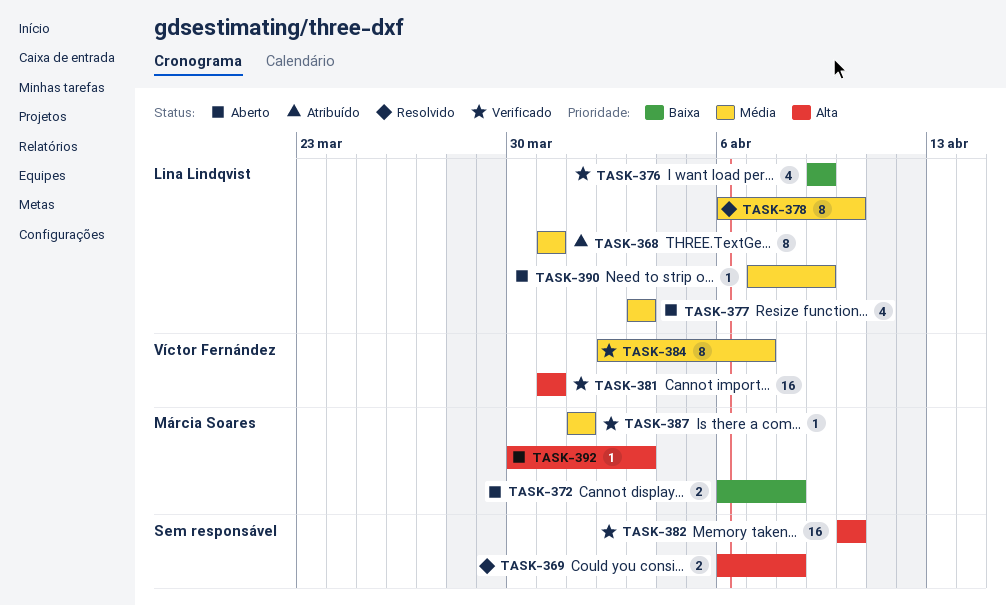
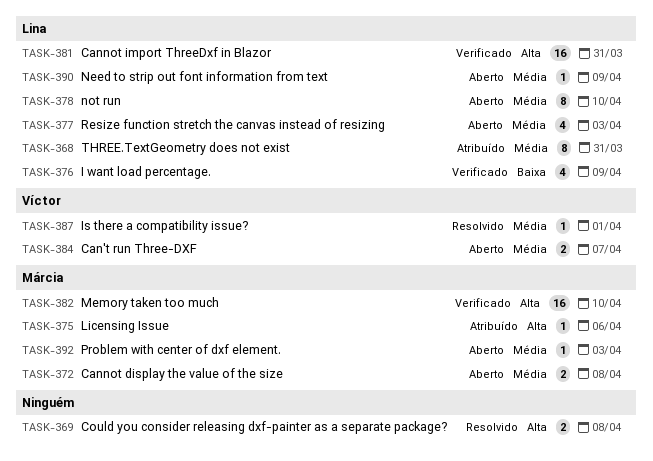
TASK-372, priority: Baixa -> Média
TASK-375: none -> present
TASK-378, status: Resolvido -> Aberto
TASK-381, owner: Víctor Fernández -> Lina Lindqvist
TASK-382, owner: none -> Márcia Soares
TASK-384, status: Verificado -> Aberto
TASK-384, estimate: 8 -> 2
TASK-387, status: Verificado -> Resolvido
TASK-387, owner: Márcia Soares -> Víctor Fernández
TASK-392, priority: Alta -> Média

